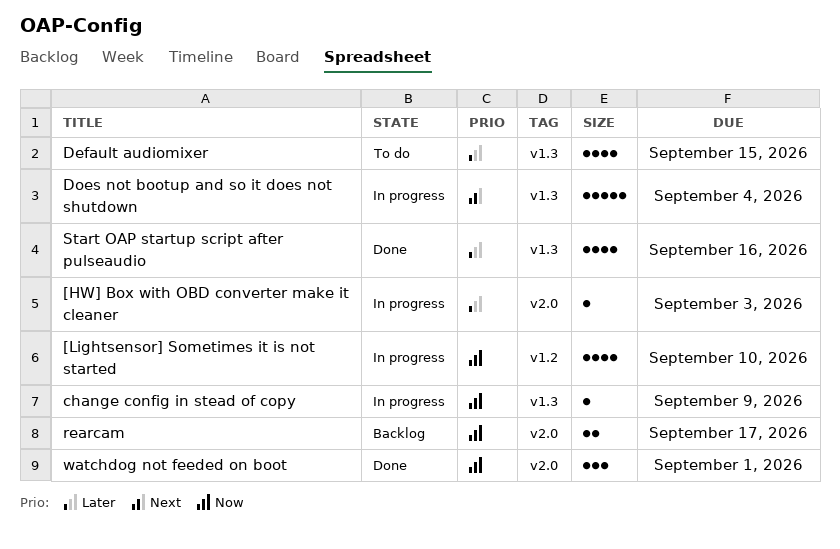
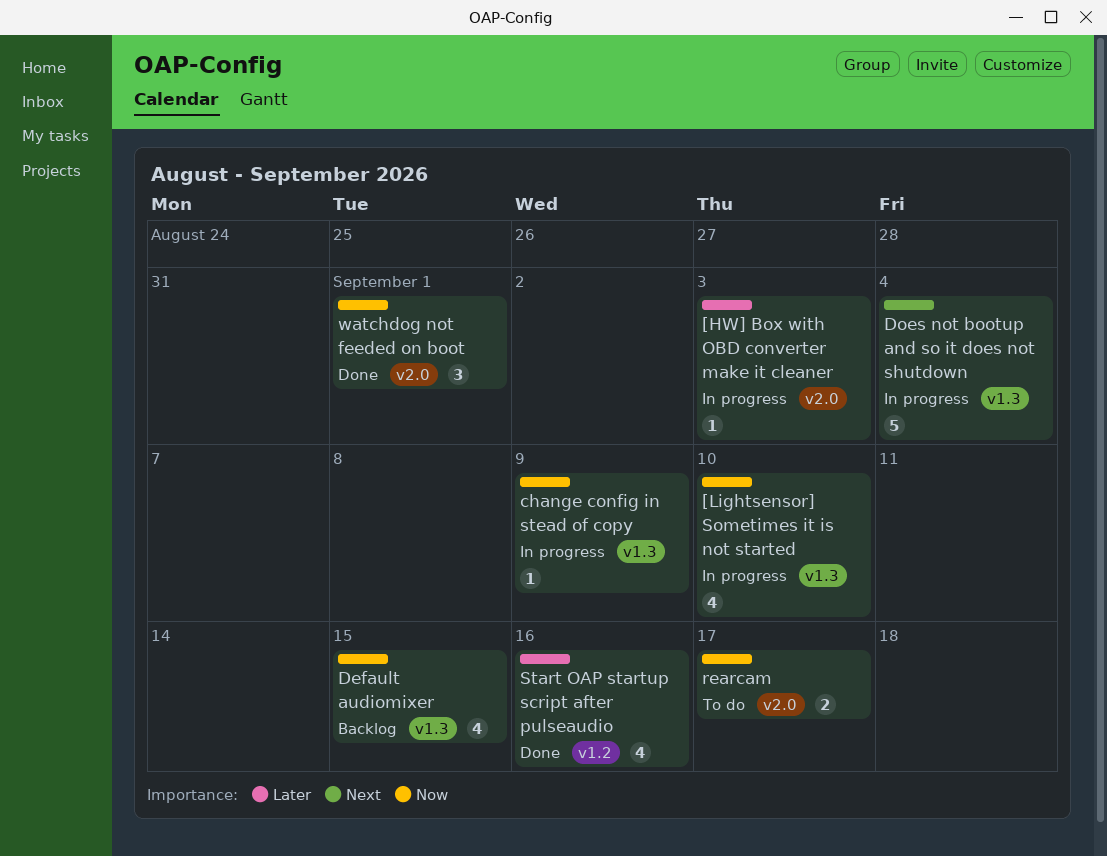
[Lightsensor] Sometimes it is not started, label: v1.2 -> v1.3
Default audiomixer, status: To do -> Backlog
Default audiomixer, priority: Later -> Now
rearcam, status: Backlog -> To do
Start OAP startup script after pulseaudio, label: v1.3 -> v1.2

